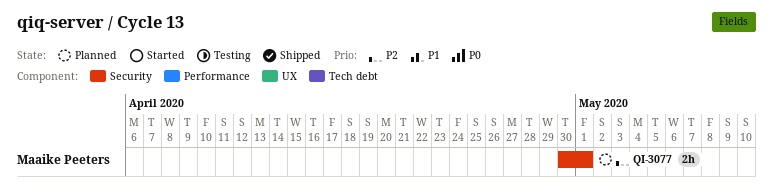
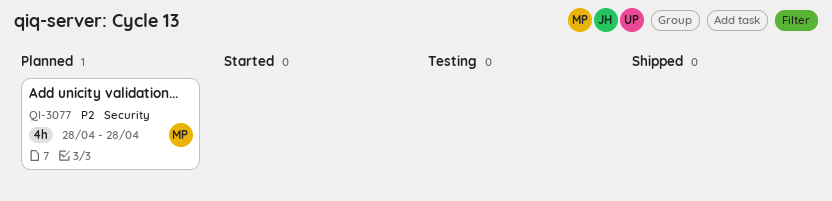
QI-3077, estimate: 2h -> 4h
QI-3077, start: Apr 30 -> Apr 28
QI-3077, due: May 1 -> Apr 28

